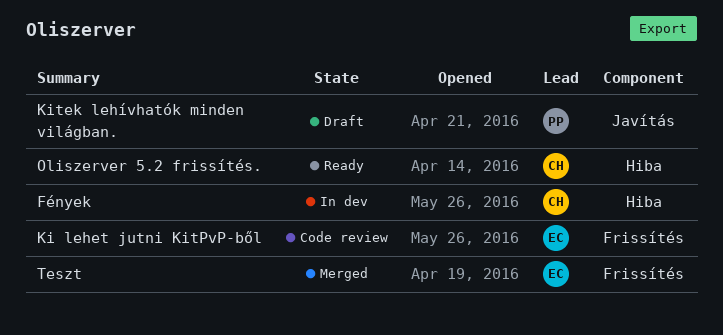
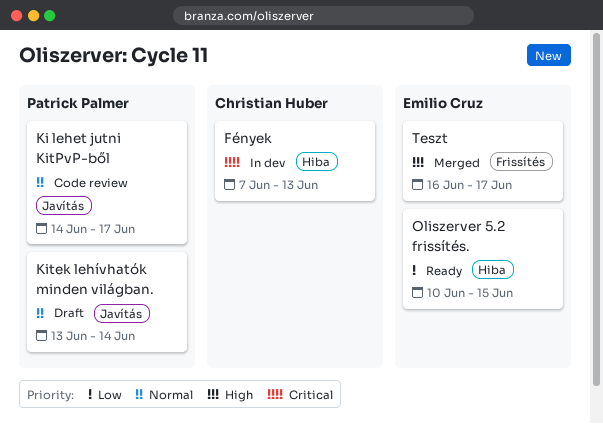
Ki lehet jutni KitPvP-ből, owner: Emilio Cruz -> Patrick Palmer
Ki lehet jutni KitPvP-ből, label: Frissítés -> Javítás
Oliszerver 5.2 frissítés., owner: Christian Huber -> Emilio Cruz

